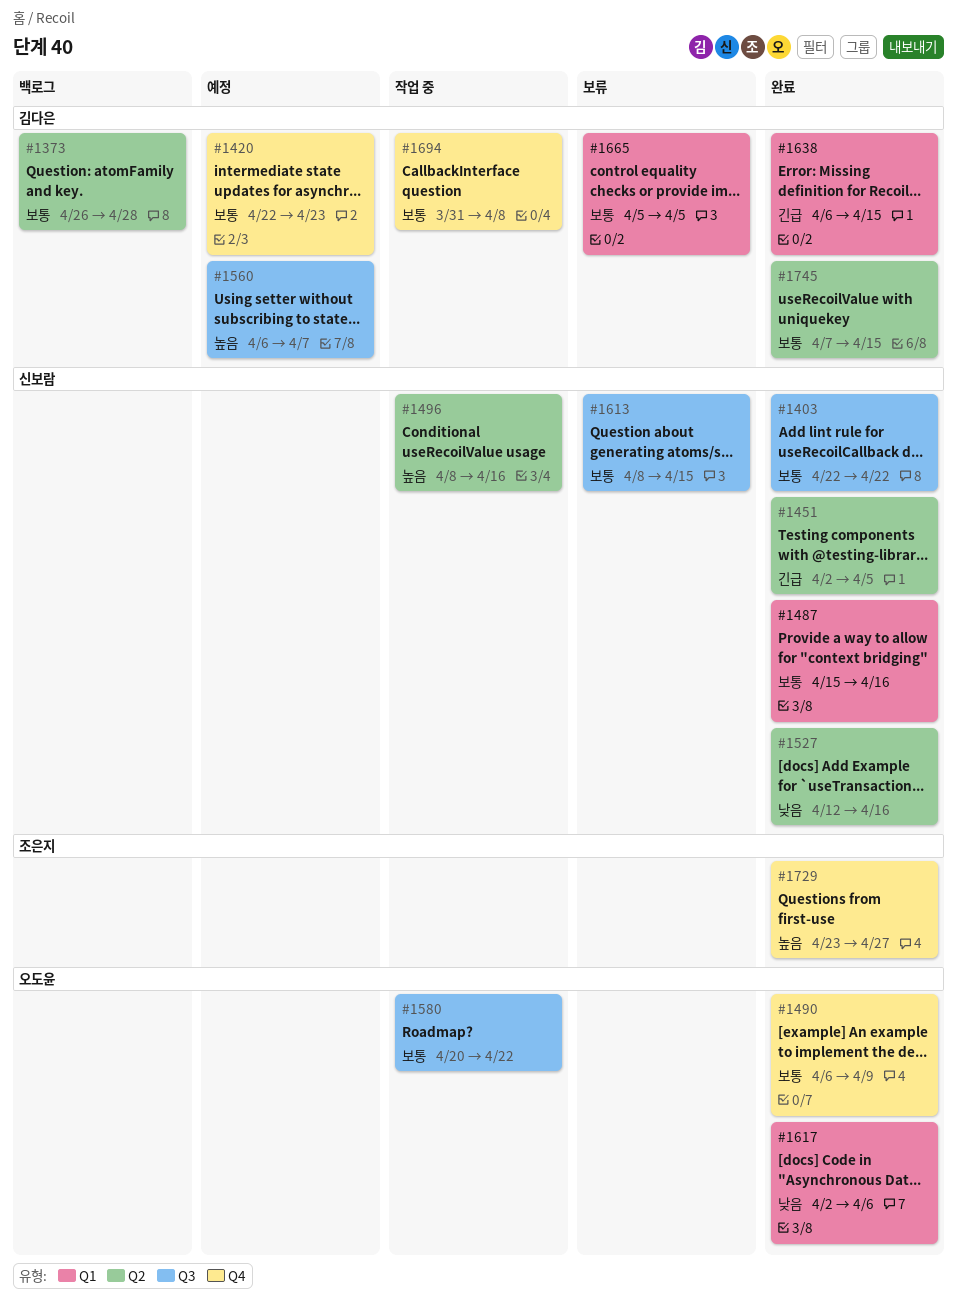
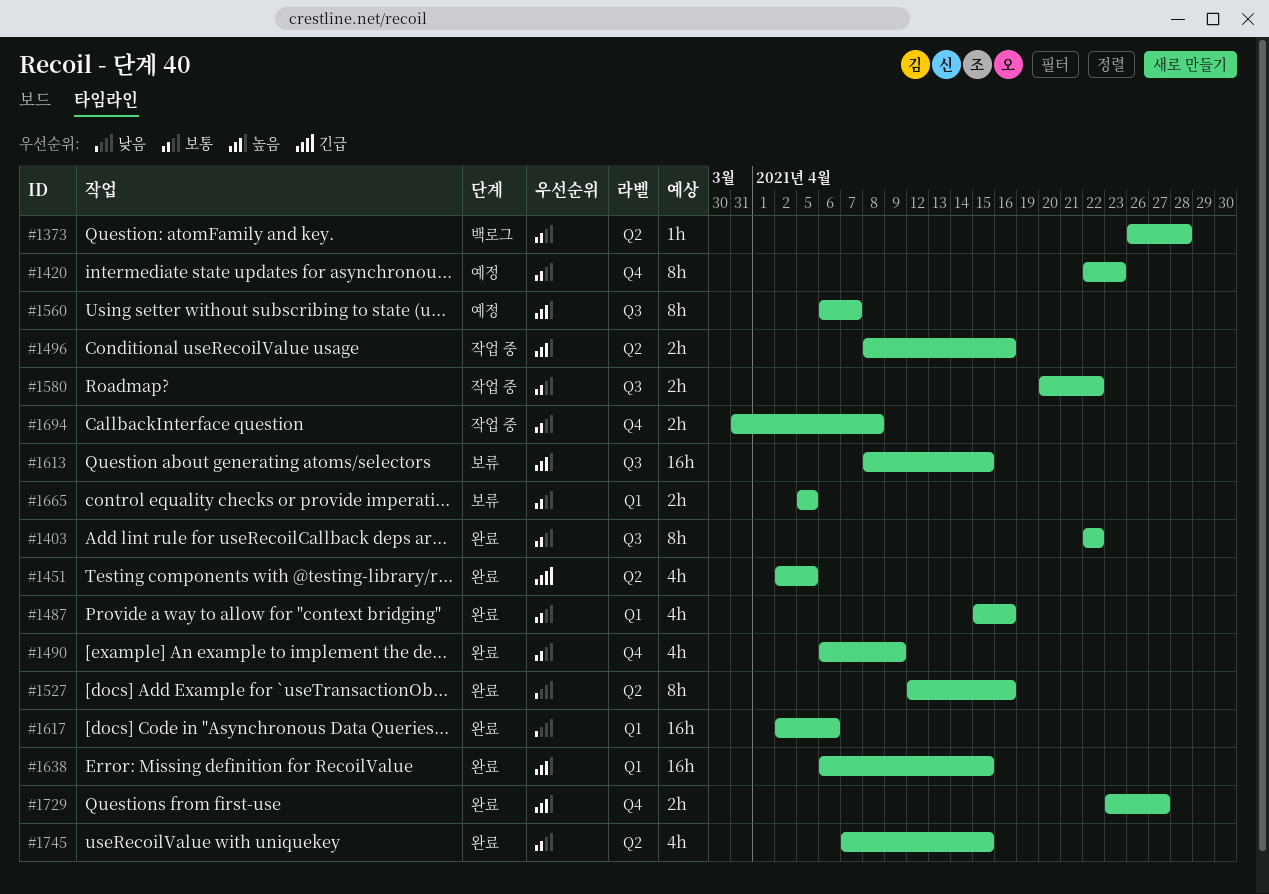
#1613, priority: 보통 -> 높음
#1638, priority: 긴급 -> 높음

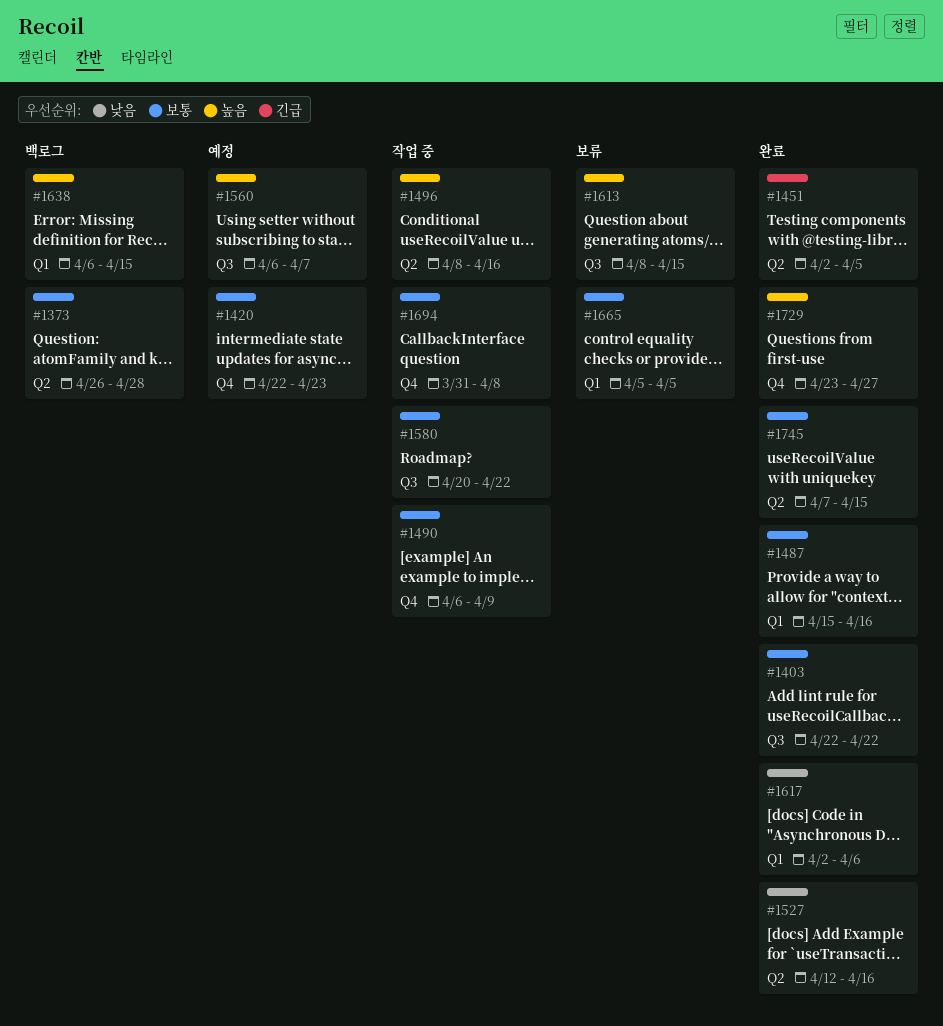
#1490, status: 완료 -> 작업 중
#1638, status: 완료 -> 백로그

